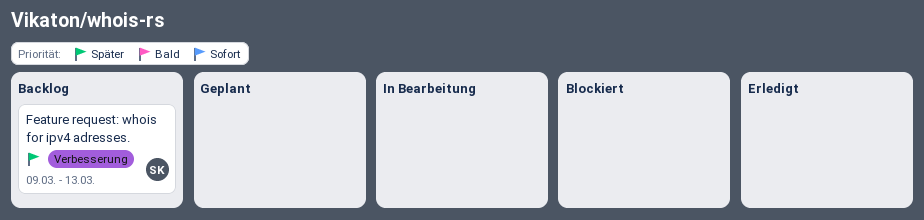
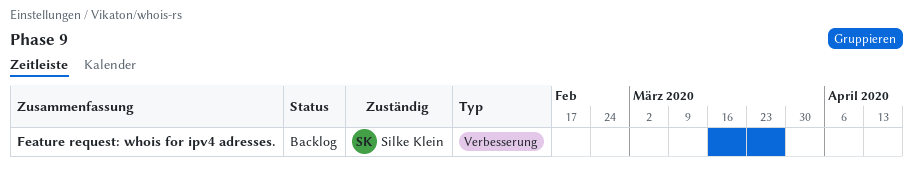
Feature request: whois for ipv4 adresses., start: Mar 9 -> Mar 16
Feature request: whois for ipv4 adresses., due: Mar 13 -> Mar 27

